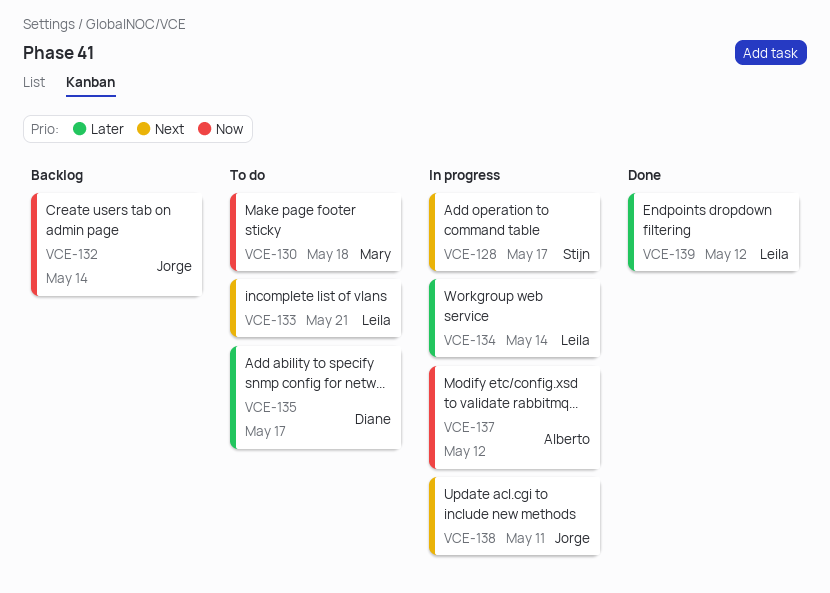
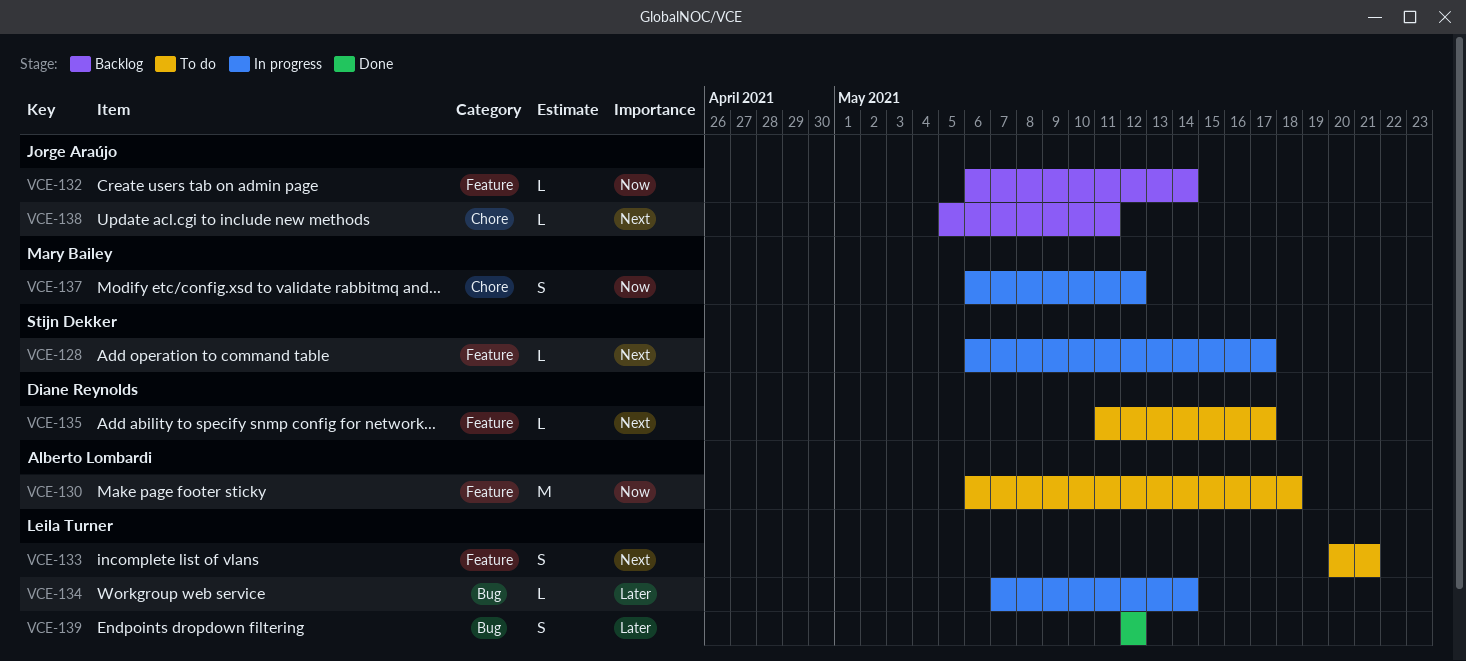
VCE-130, owner: Mary Bailey -> Alberto Lombardi
VCE-135, priority: Later -> Next
VCE-137, owner: Alberto Lombardi -> Mary Bailey
VCE-138, status: In progress -> Backlog

